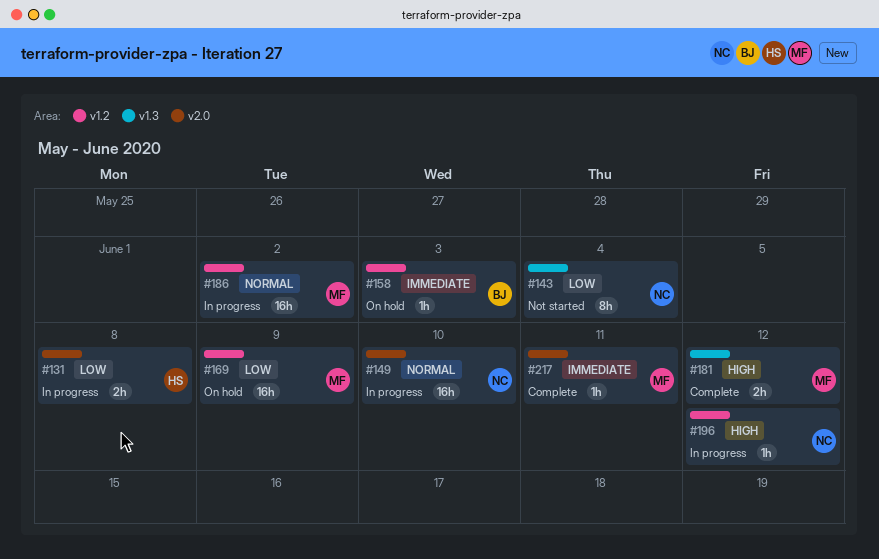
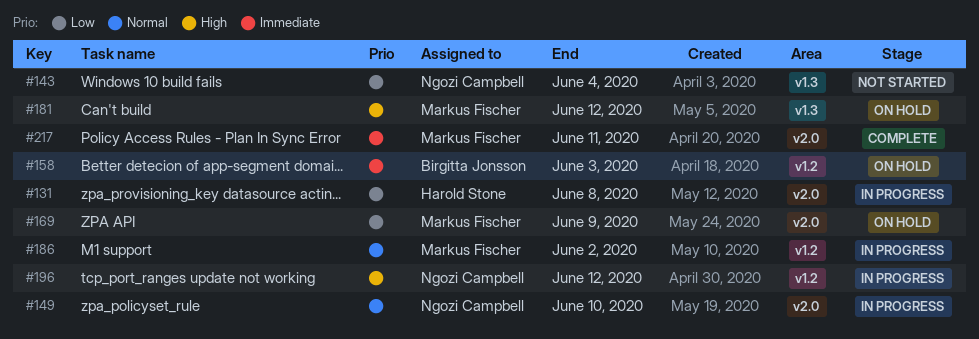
#169, label: v1.2 -> v2.0
#181, status: Complete -> On hold

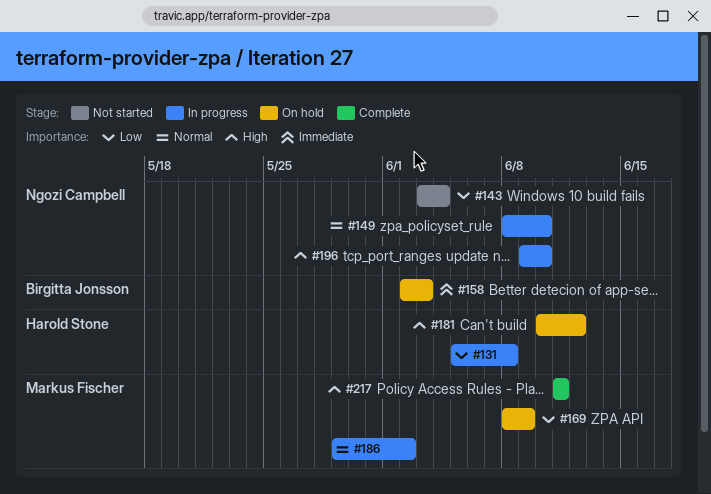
#181, owner: Markus Fischer -> Harold Stone
#196, due: Jun 12 -> Jun 10
#217, priority: Immediate -> High

